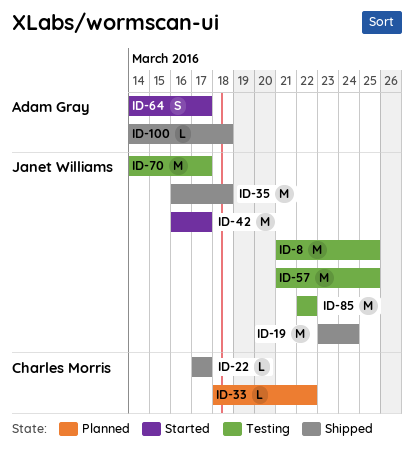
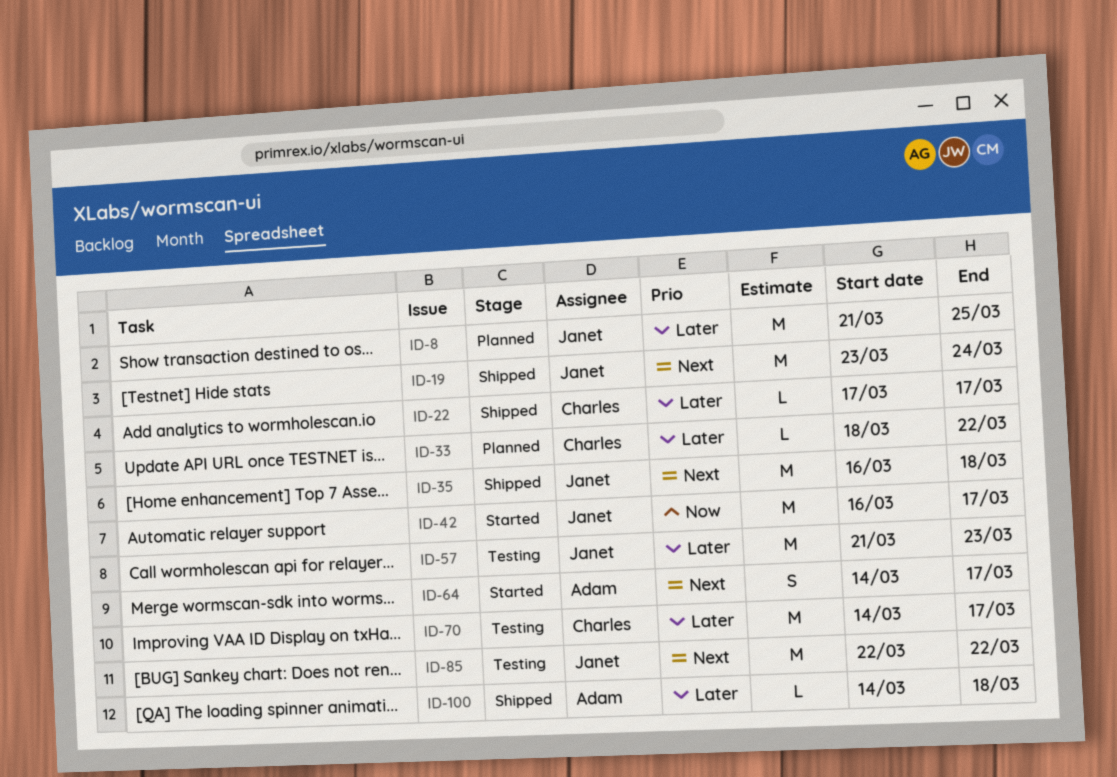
ID-8, status: Testing -> Planned
ID-57, due: Mar 25 -> Mar 23
ID-70, owner: Janet Williams -> Charles Morris

